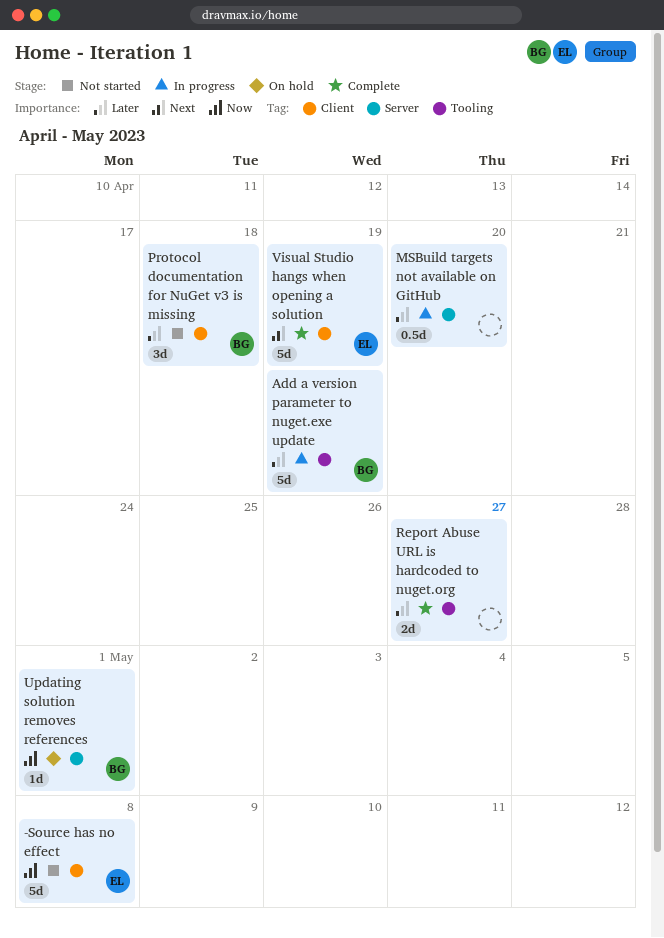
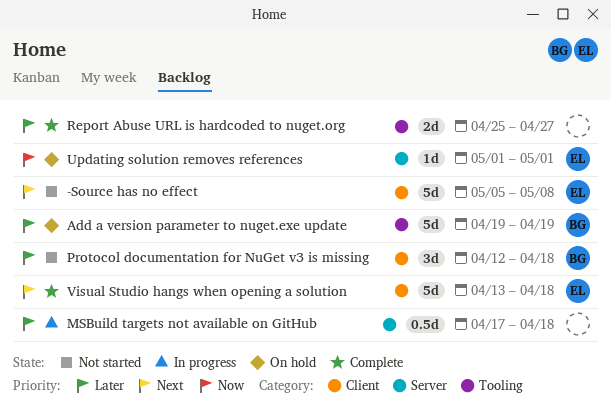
-Source has no effect, priority: Now -> Next
Add a version parameter to nuget.exe update, status: In progress -> On hold
MSBuild targets not available on GitHub, due: Apr 20 -> Apr 18
Updating solution removes references, owner: BG -> EL
Visual Studio hangs when opening a solution, due: Apr 19 -> Apr 18

